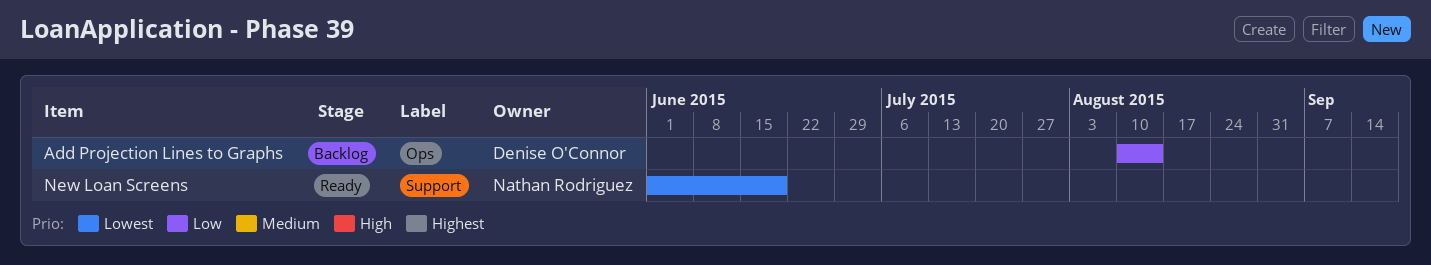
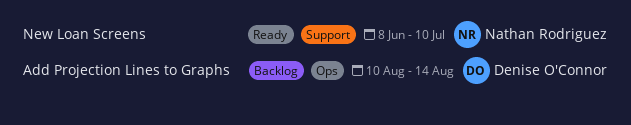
New Loan Screens, start: Jun 1 -> Jun 8
New Loan Screens, due: Jun 19 -> Jul 10

